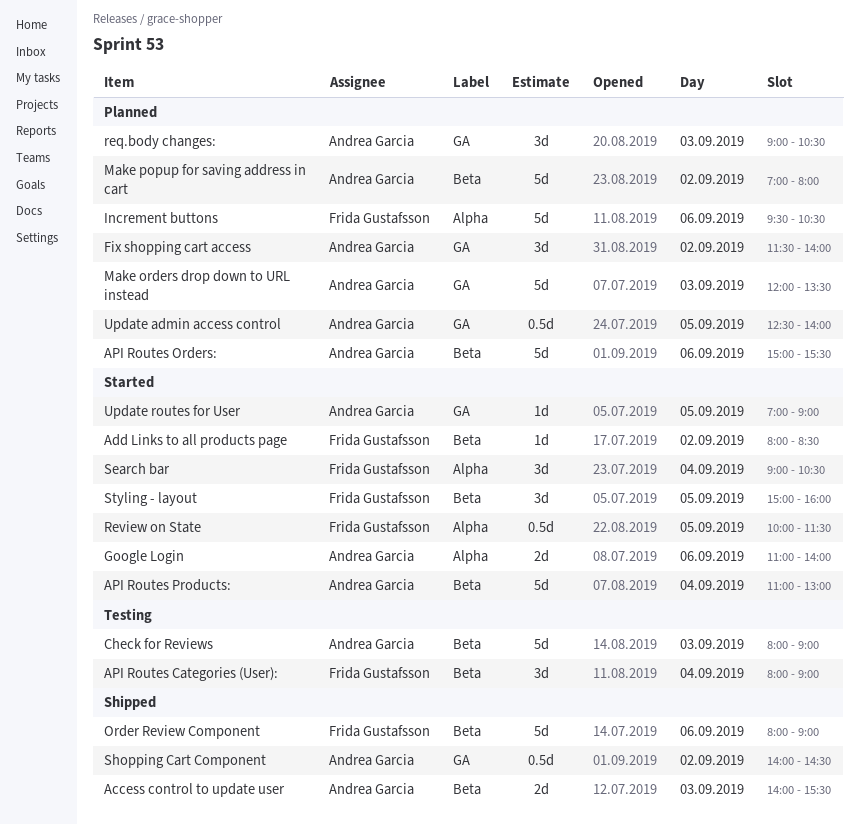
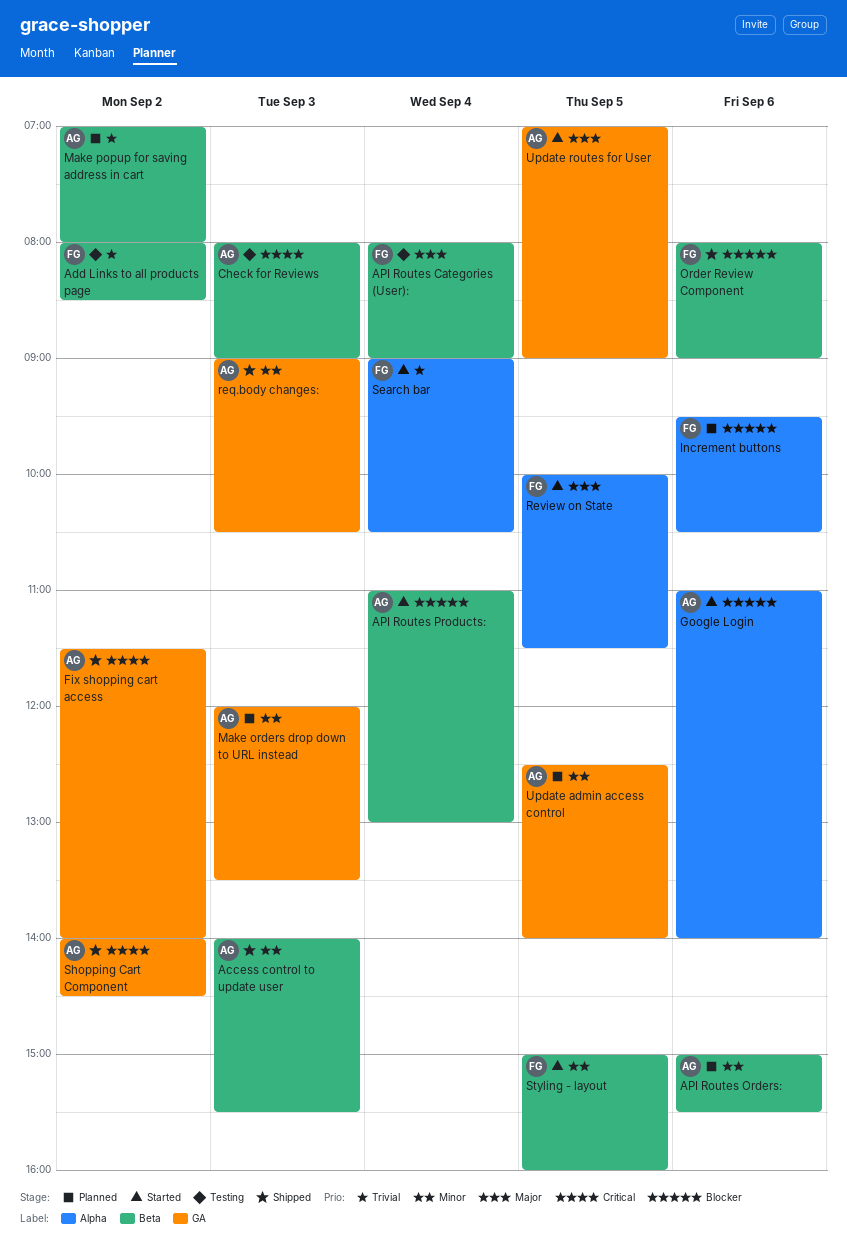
Add Links to all products page, status: Started -> Testing
Fix shopping cart access, status: Planned -> Shipped
req.body changes:, status: Planned -> Shipped

